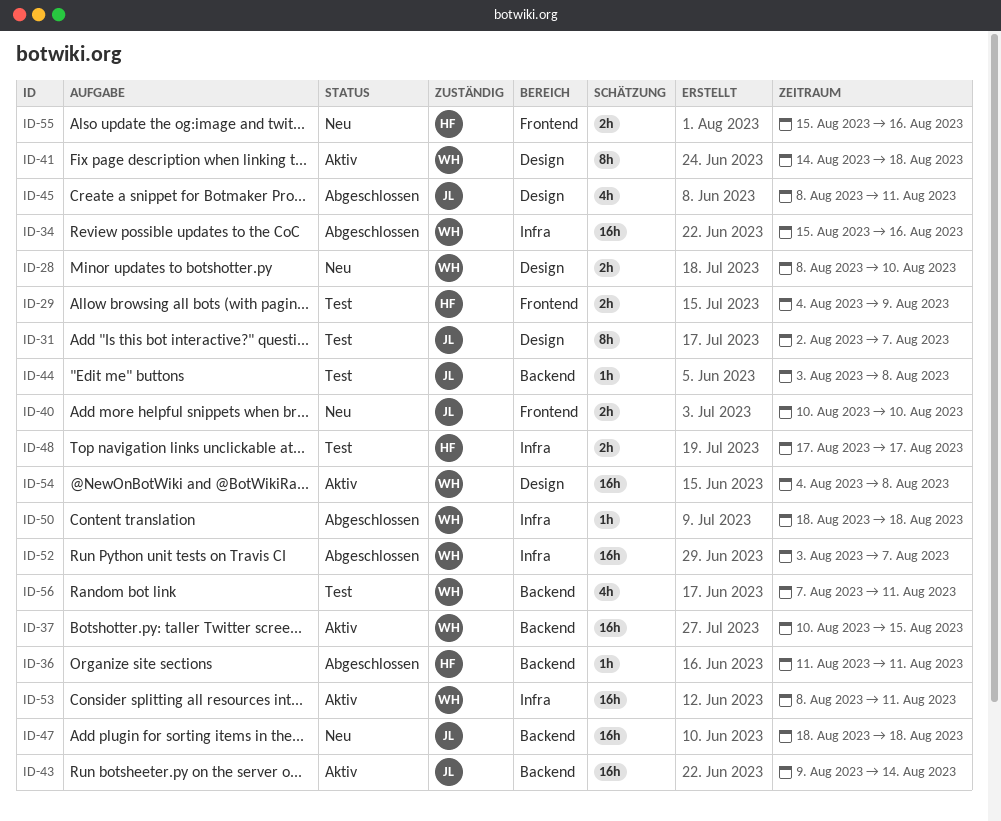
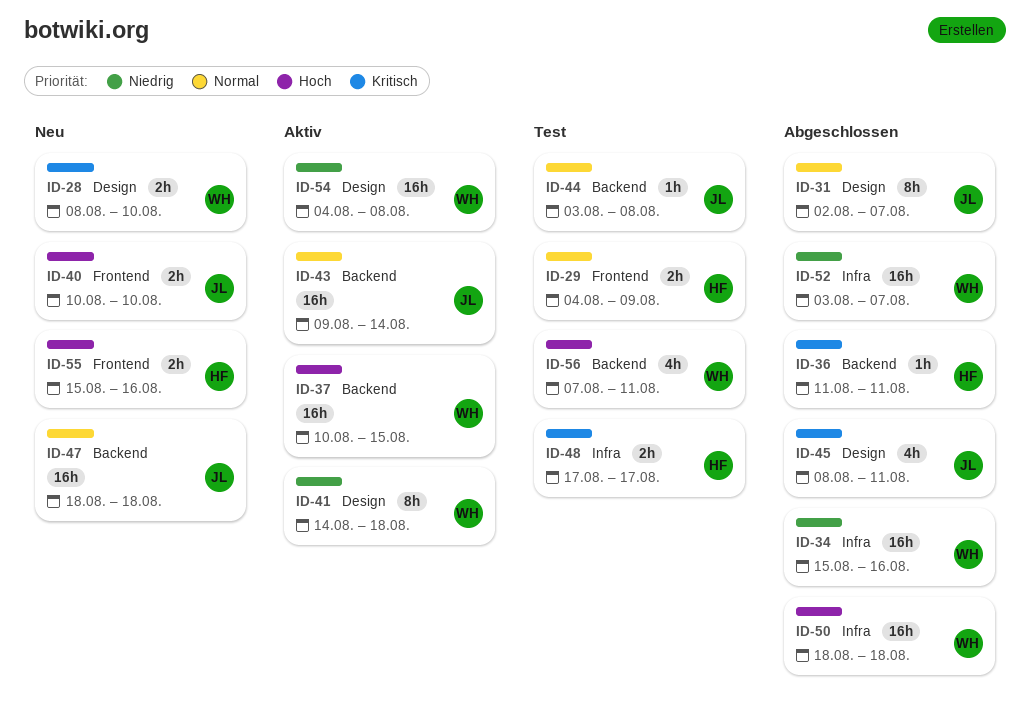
ID-31, status: Test -> Abgeschlossen
ID-50, estimate: 1h -> 16h
ID-53: present -> none

